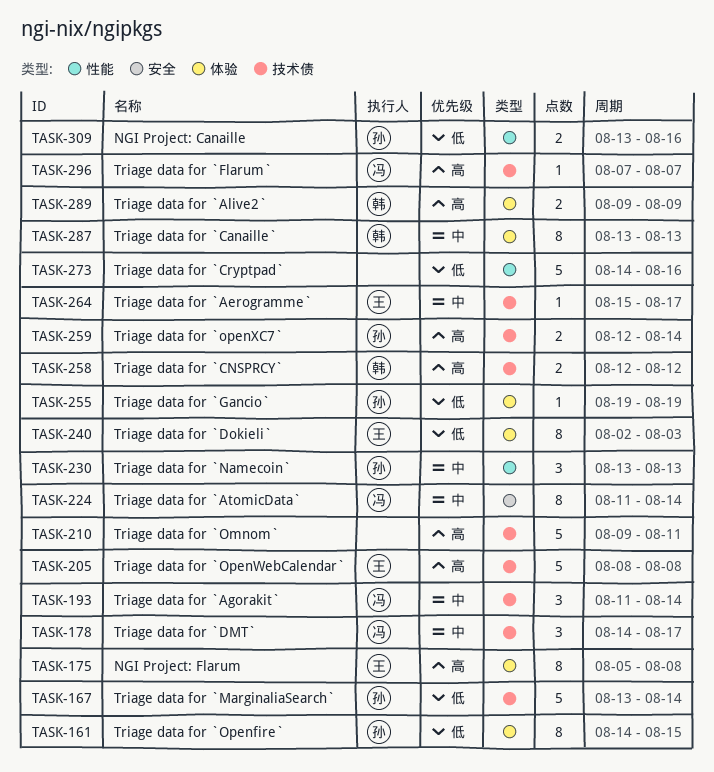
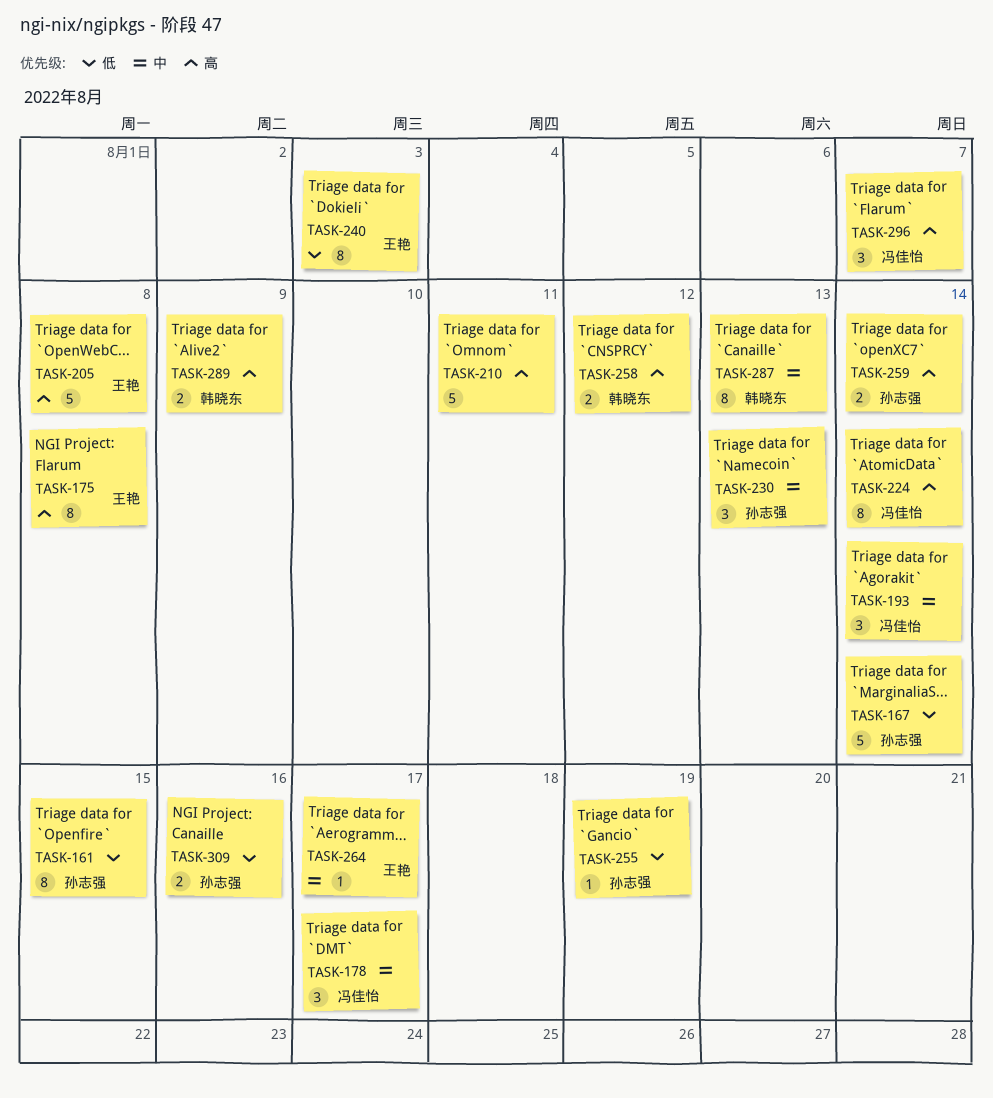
TASK-224, priority: 中 -> 高
TASK-273: present -> none
TASK-296, estimate: 1 -> 3

